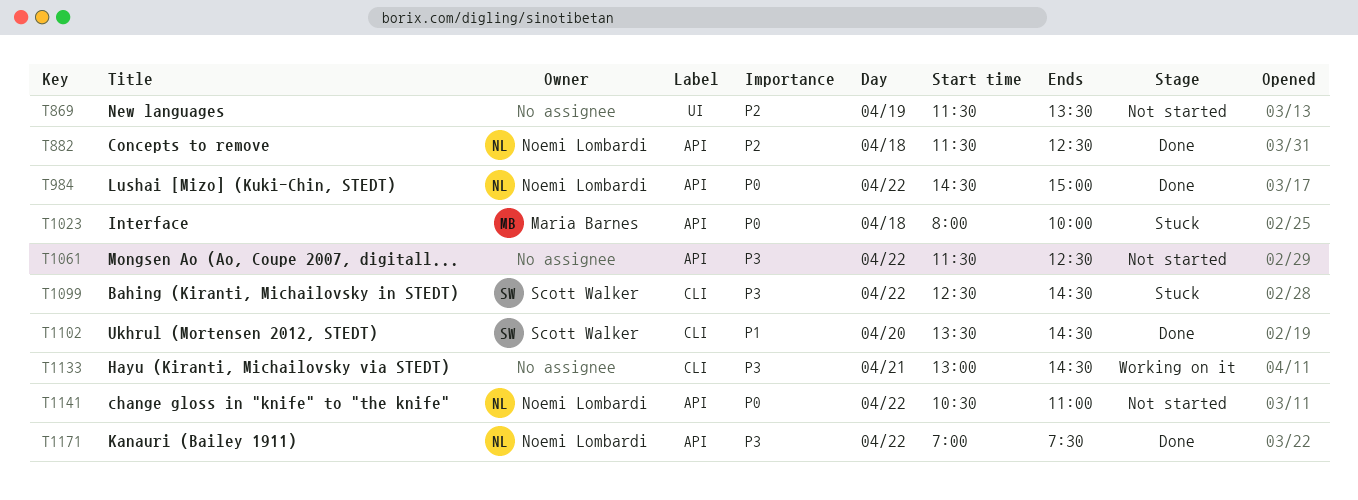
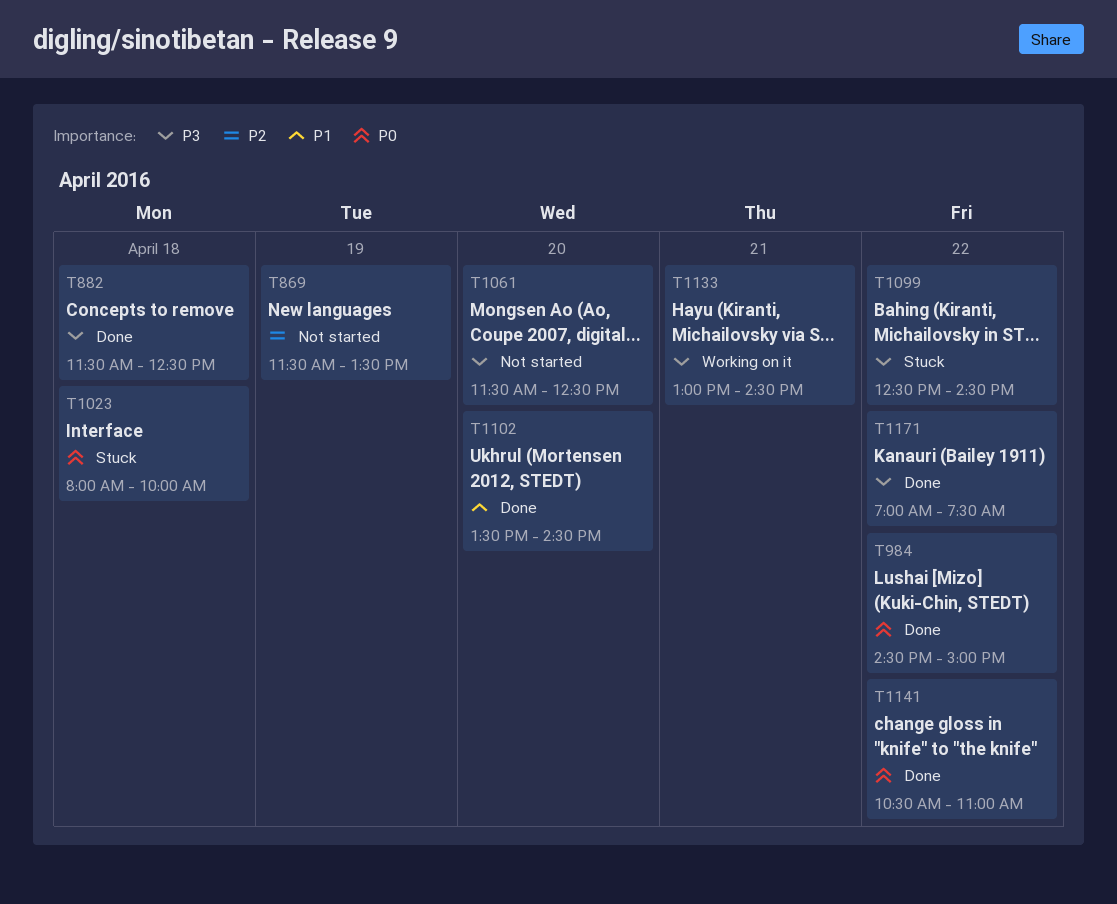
T882, priority: P2 -> P3
T1061, day: Apr 22 -> Apr 20
T1141, status: Not started -> Done

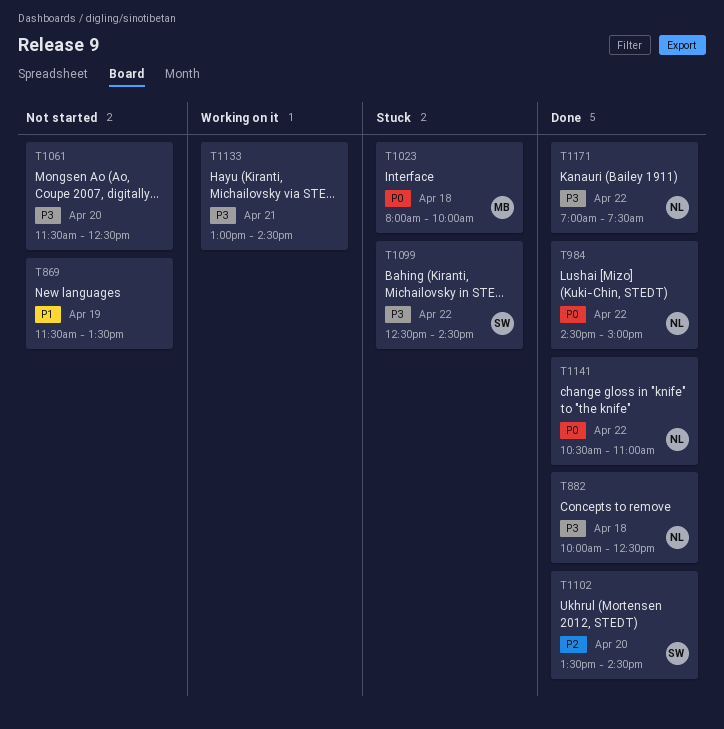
T869, priority: P2 -> P1
T882, begins: 11:30 -> 10:00
T1102, priority: P1 -> P2

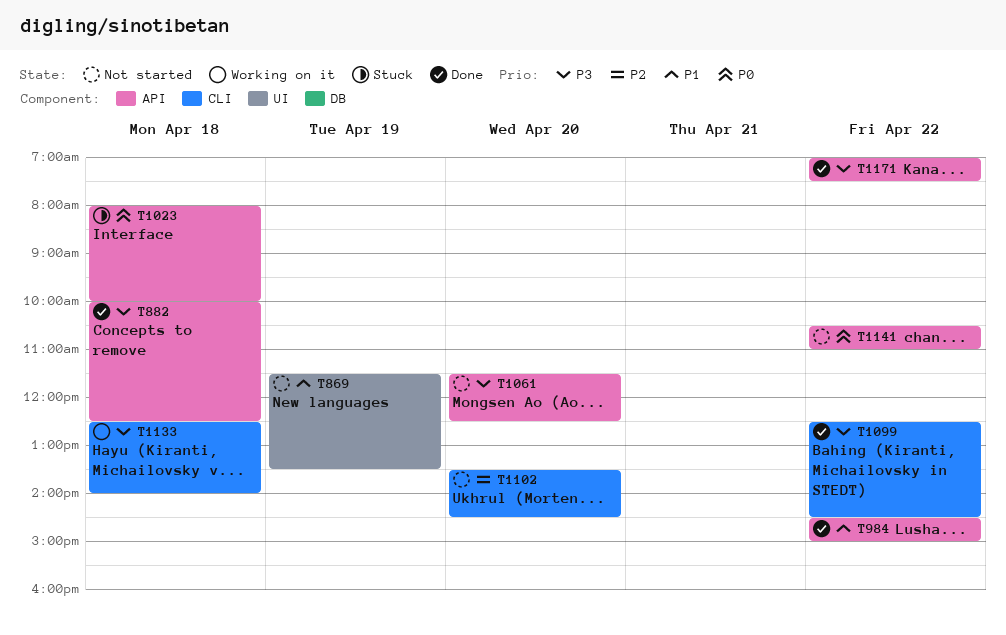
T984, priority: P0 -> P1
T1099, status: Stuck -> Done
T1102, status: Done -> Not started
T1133, day: Apr 21 -> Apr 18
T1133, begins: 13:00 -> 12:30
T1133, ends: 14:30 -> 14:00
T1141, status: Done -> Not started

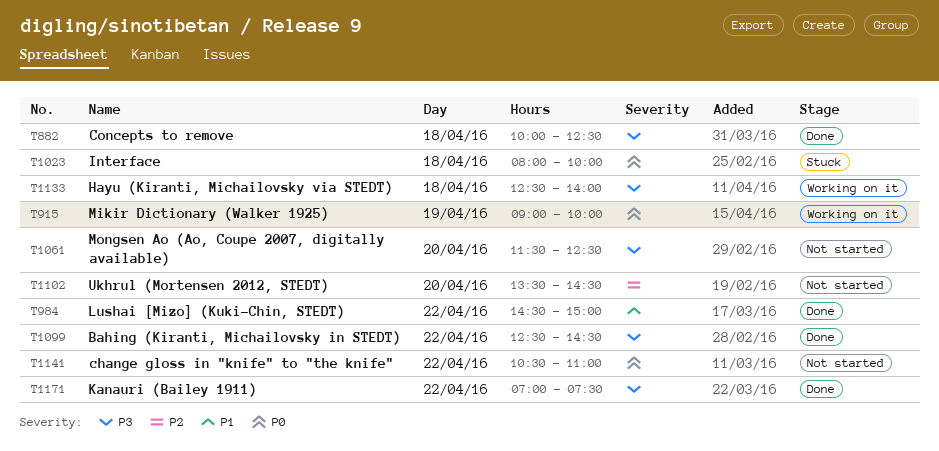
T869: present -> none
T915: none -> present

